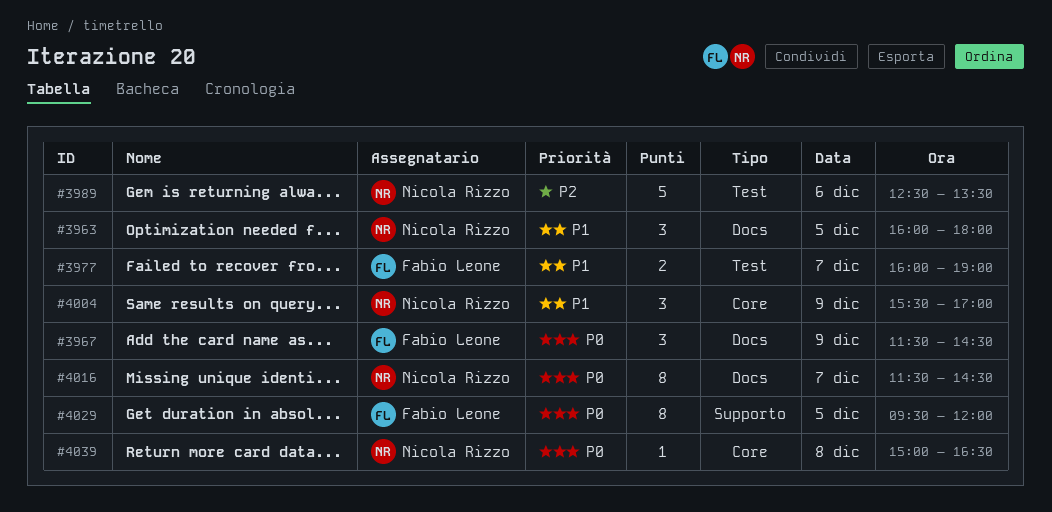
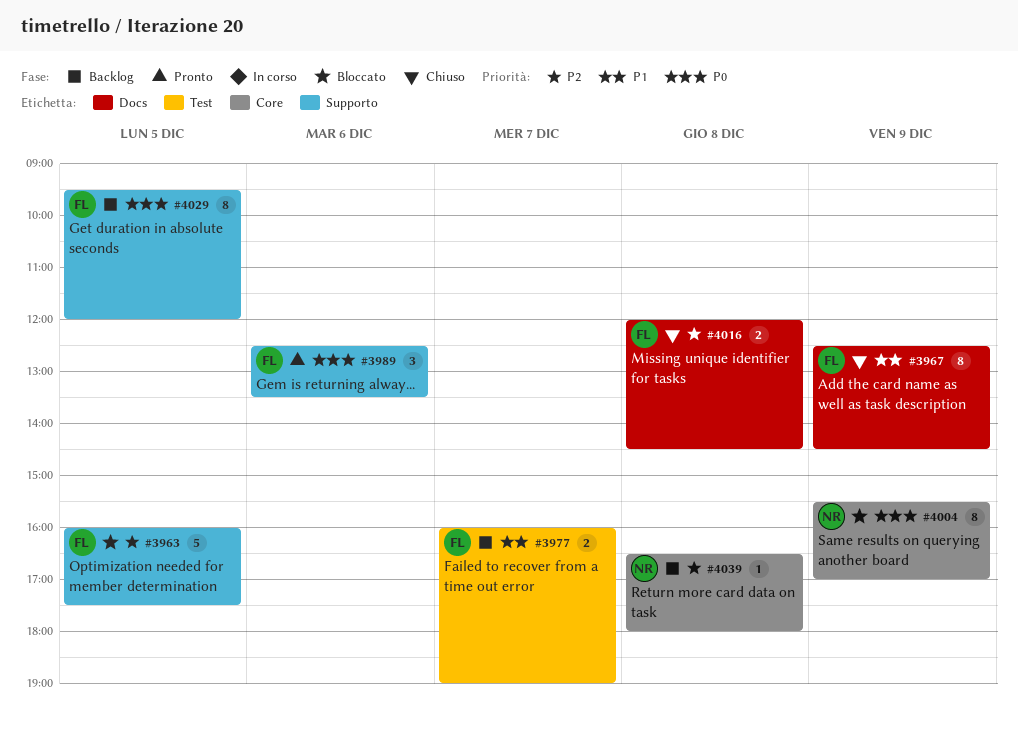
#3963, owner: Nicola Rizzo -> Fabio Leone
#3963, priority: P1 -> P2
#3963, label: Docs -> Supporto
#3963, estimate: 3 -> 5
#3963, ends: 18:00 -> 17:30
#3967, priority: P0 -> P1
#3967, estimate: 3 -> 8
#3967, begins: 11:30 -> 12:30
#3989, owner: Nicola Rizzo -> Fabio Leone
#3989, priority: P2 -> P0
#3989, label: Test -> Supporto
#3989, estimate: 5 -> 3
#4004, priority: P1 -> P0
#4004, estimate: 3 -> 8
#4016, owner: Nicola Rizzo -> Fabio Leone
#4016, priority: P0 -> P2
#4016, estimate: 8 -> 2
#4016, day: Dec 7 -> Dec 8
#4016, begins: 11:30 -> 12:00
#4039, priority: P0 -> P2
#4039, begins: 15:00 -> 16:30
#4039, ends: 16:30 -> 18:00

